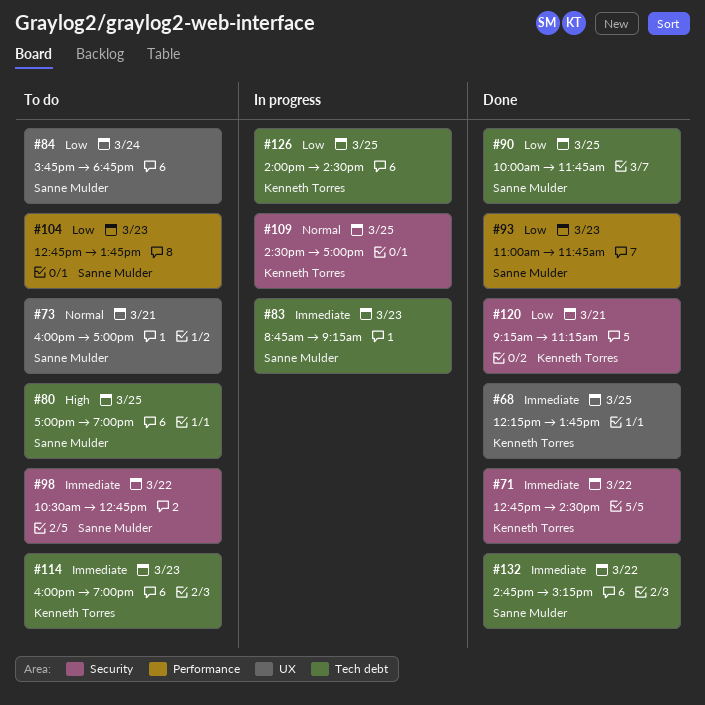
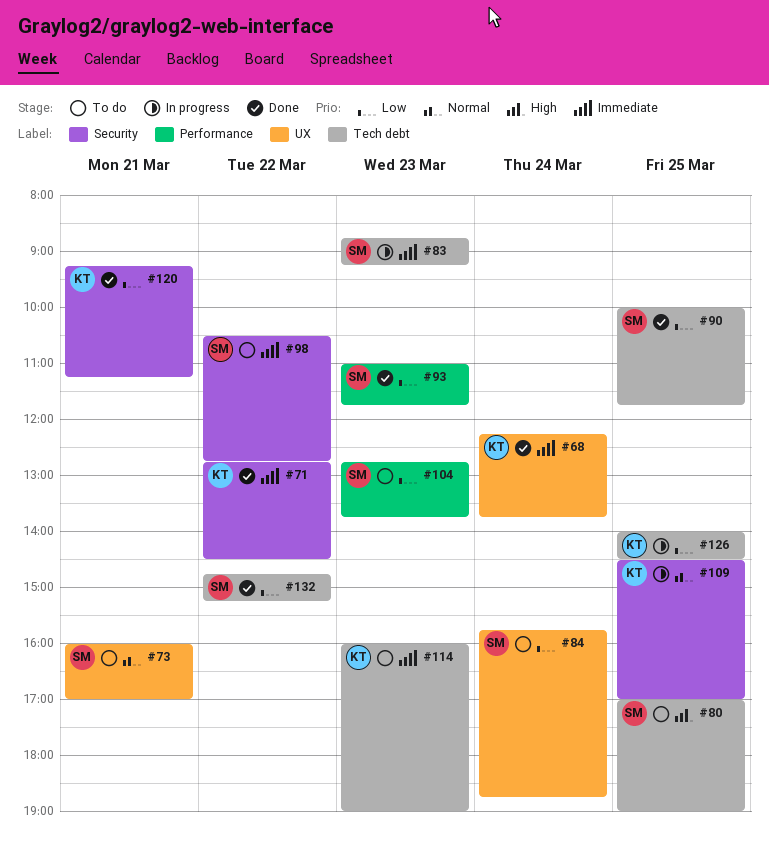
#68, day: Mar 25 -> Mar 24
#132, priority: Immediate -> Low

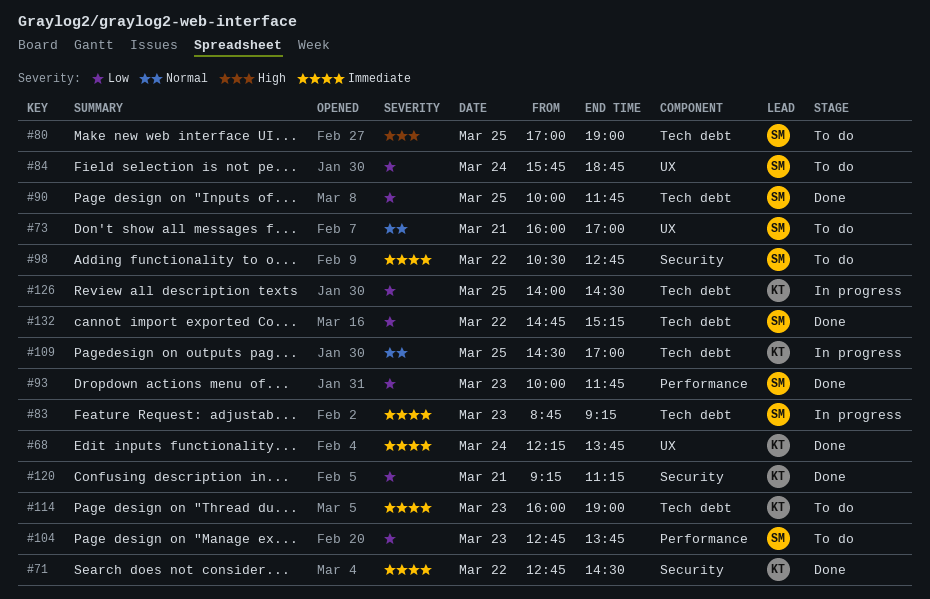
#93, begins: 11:00 -> 10:00
#109, label: Security -> Tech debt

